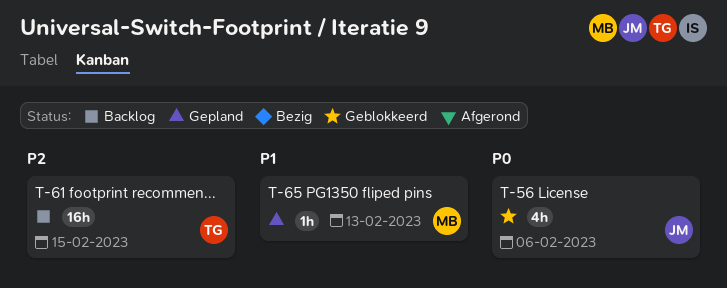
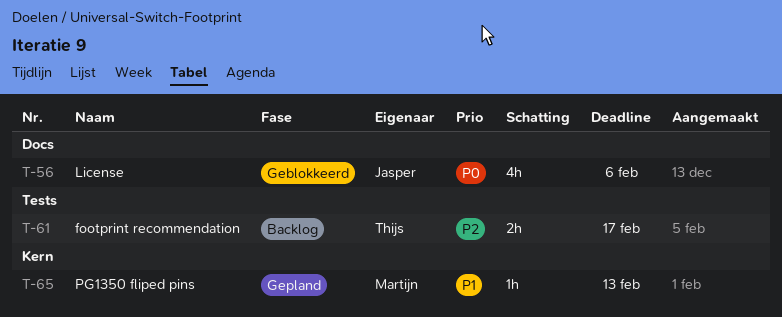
T-61, estimate: 16h -> 2h
T-61, due: Feb 15 -> Feb 17

